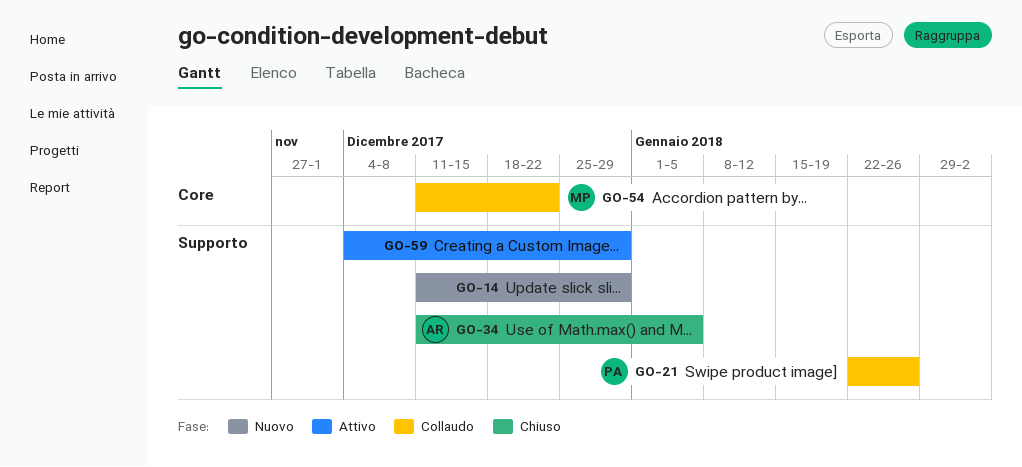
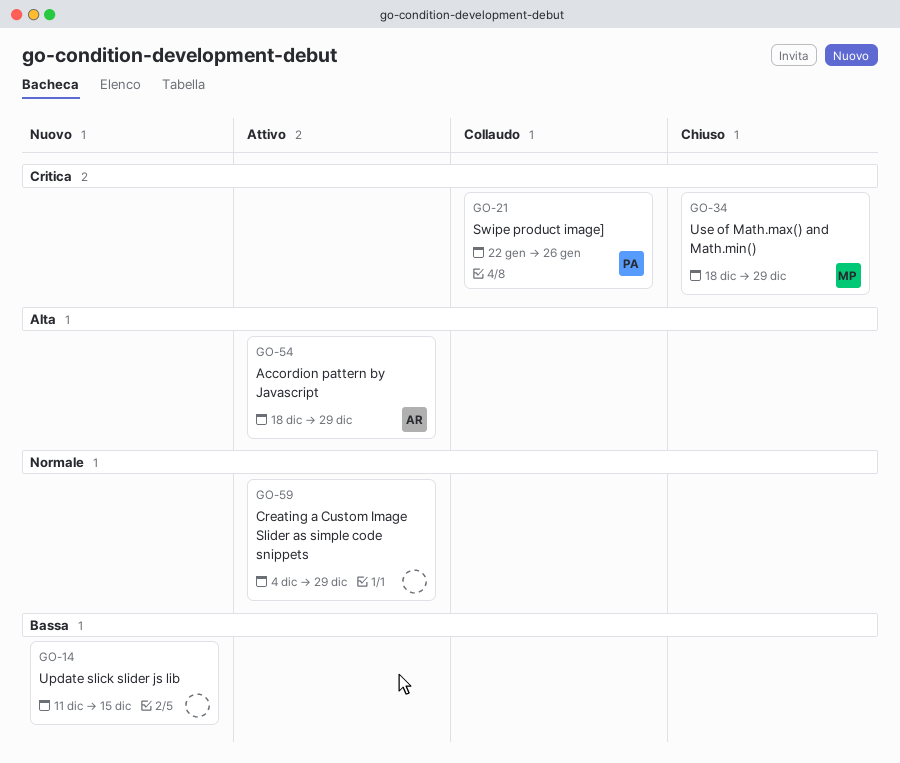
GO-14, due: Dec 29 -> Dec 15
GO-34, owner: AR -> MP
GO-34, start: Dec 11 -> Dec 18
GO-34, due: Jan 5 -> Dec 29
GO-54, status: Collaudo -> Attivo
GO-54, owner: MP -> AR
GO-54, start: Dec 11 -> Dec 18
GO-54, due: Dec 22 -> Dec 29

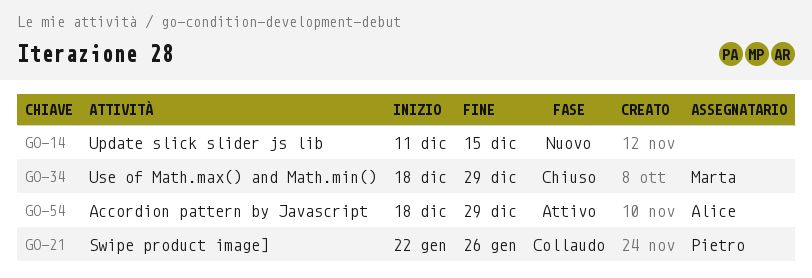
GO-59: present -> none

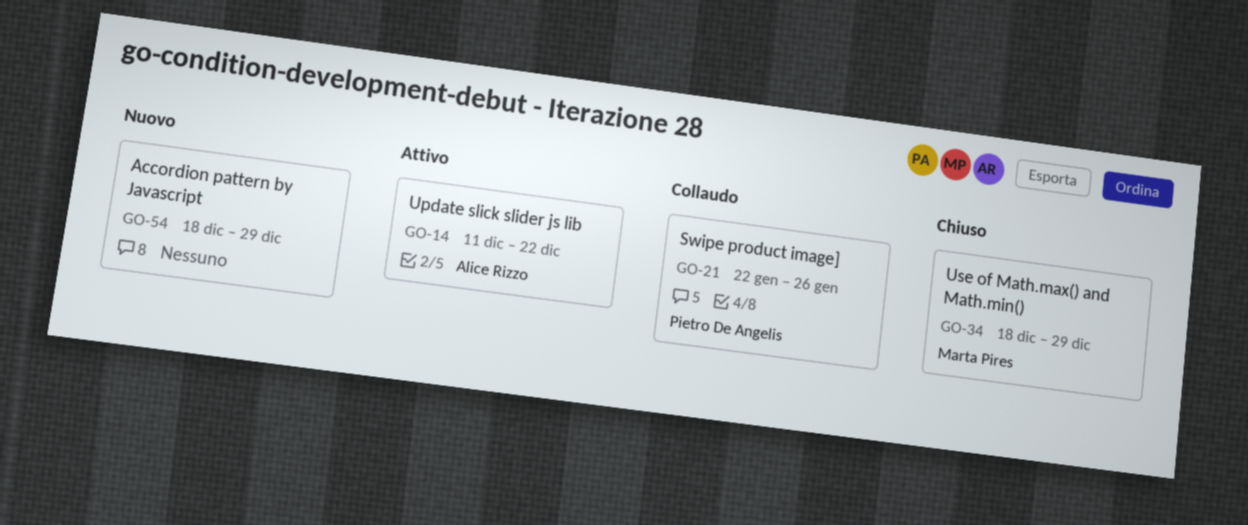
GO-14, status: Nuovo -> Attivo
GO-14, owner: none -> Alice Rizzo
GO-14, due: Dec 15 -> Dec 22
GO-54, status: Attivo -> Nuovo
GO-54, owner: Alice Rizzo -> none

